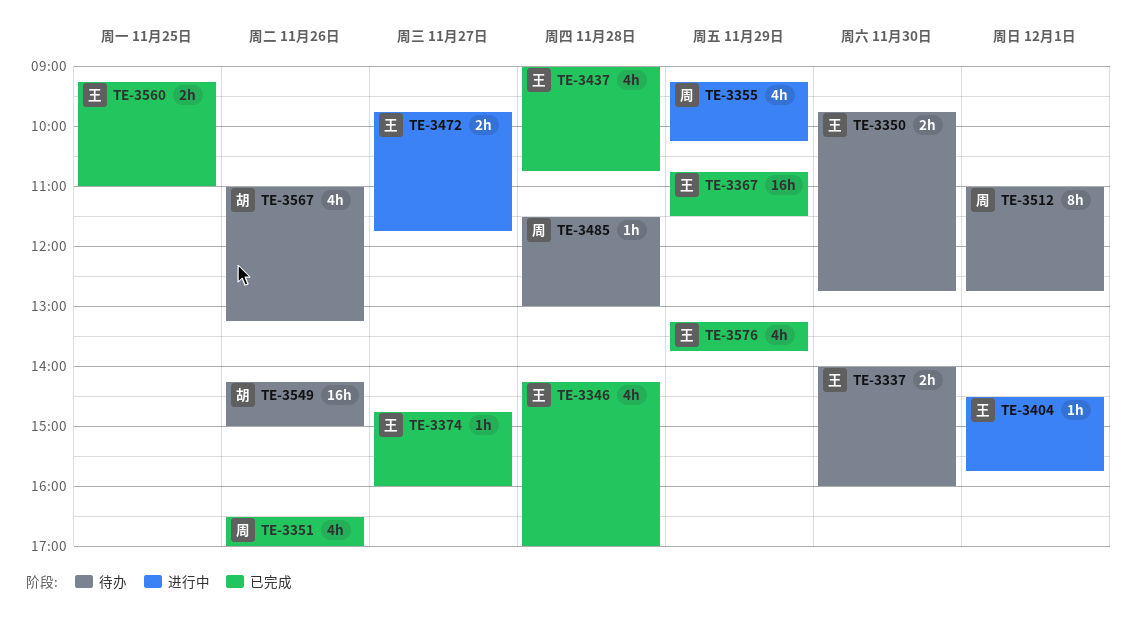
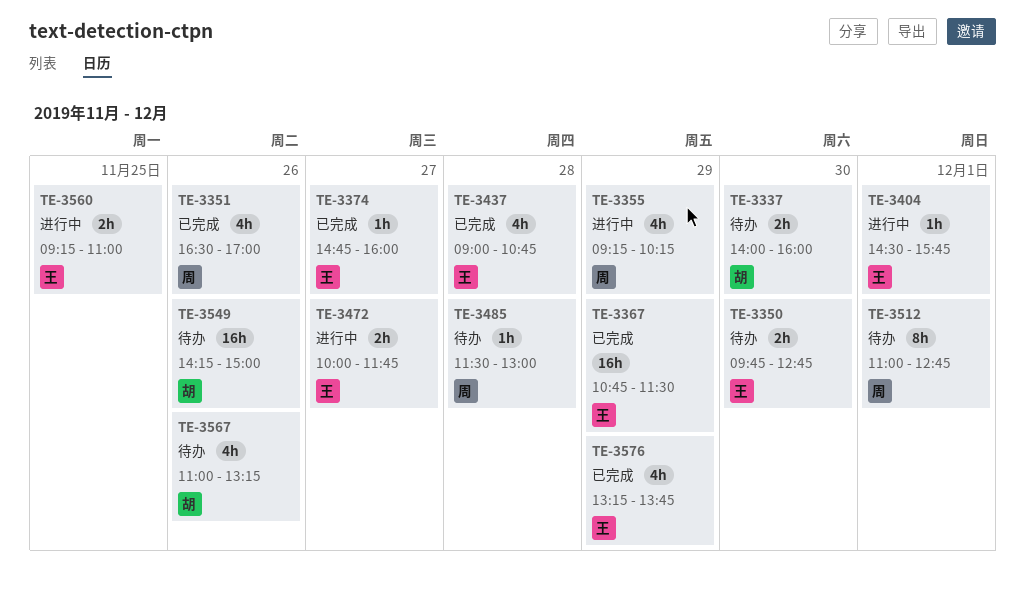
TE-3337, owner: 王 -> 胡
TE-3346: present -> none
TE-3472, begins: 09:45 -> 10:00
TE-3560, status: 已完成 -> 进行中

